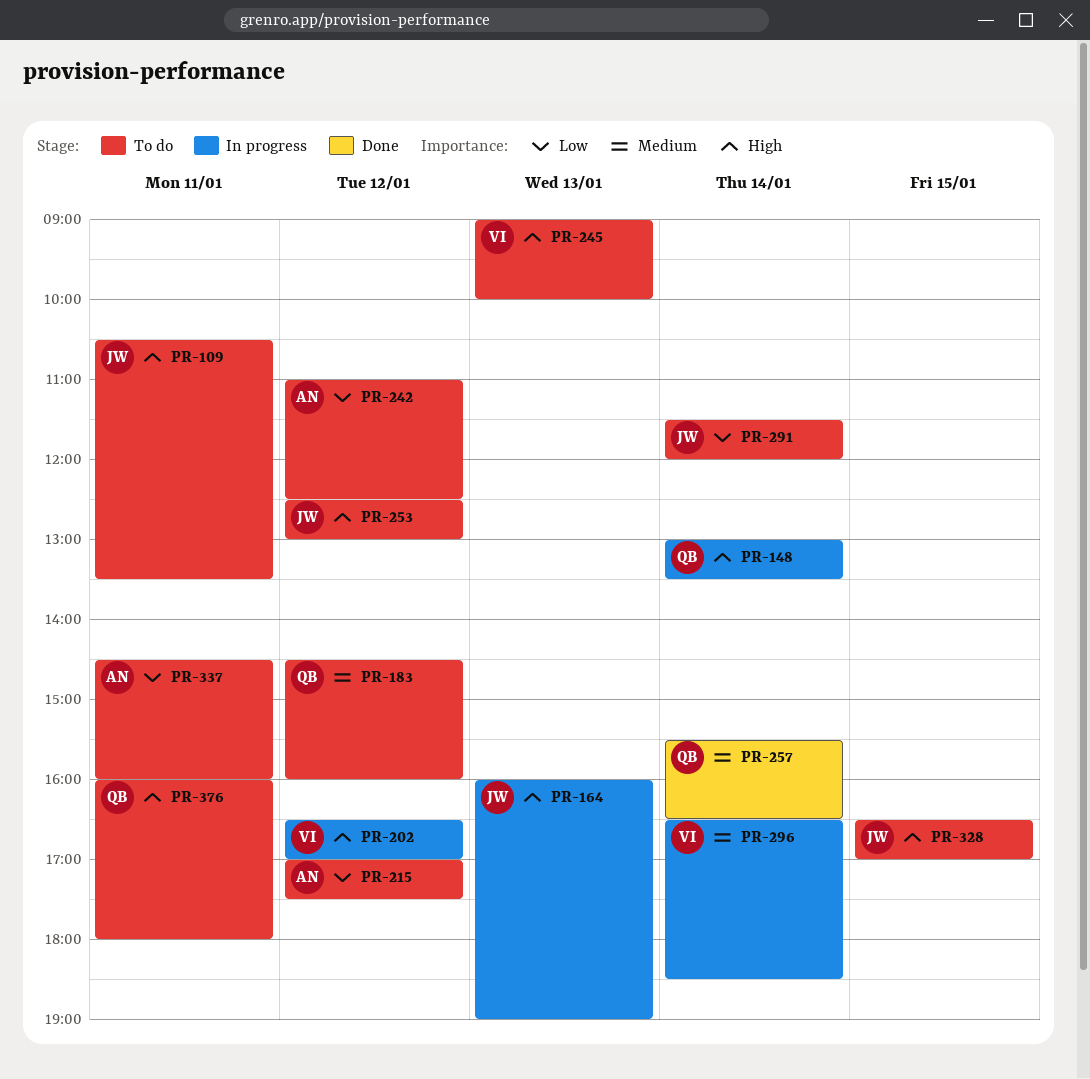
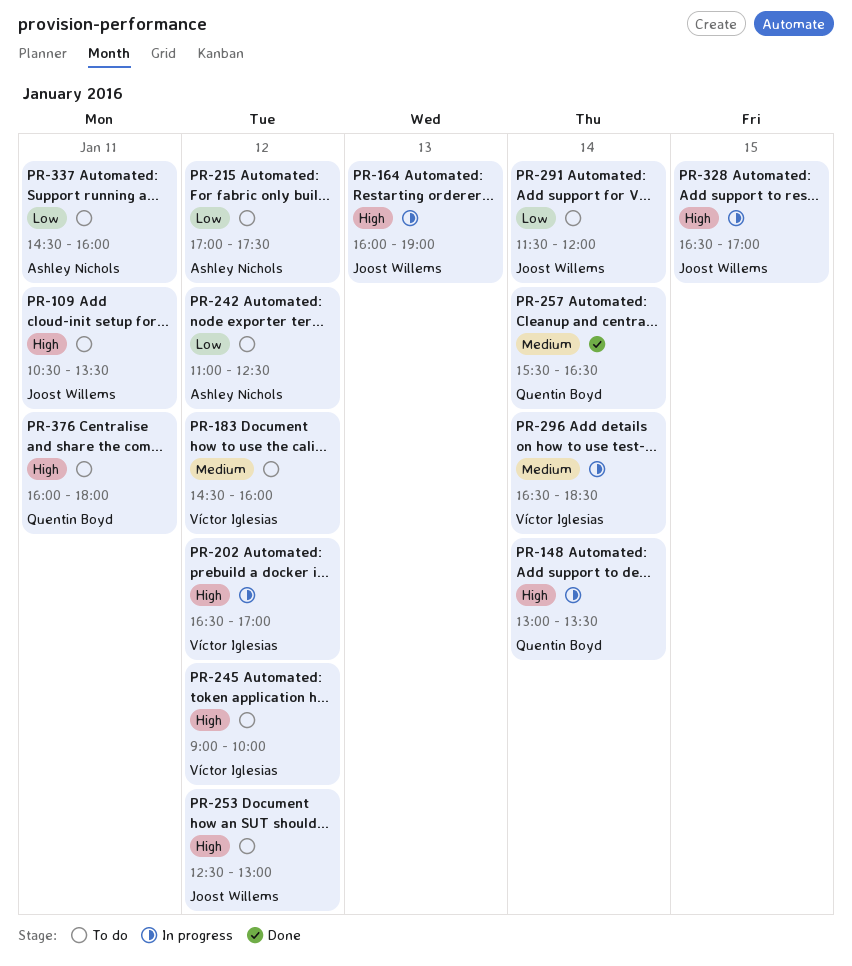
PR-183, owner: Quentin Boyd -> Víctor Iglesias
PR-245, day: Jan 13 -> Jan 12
PR-328, status: To do -> In progress

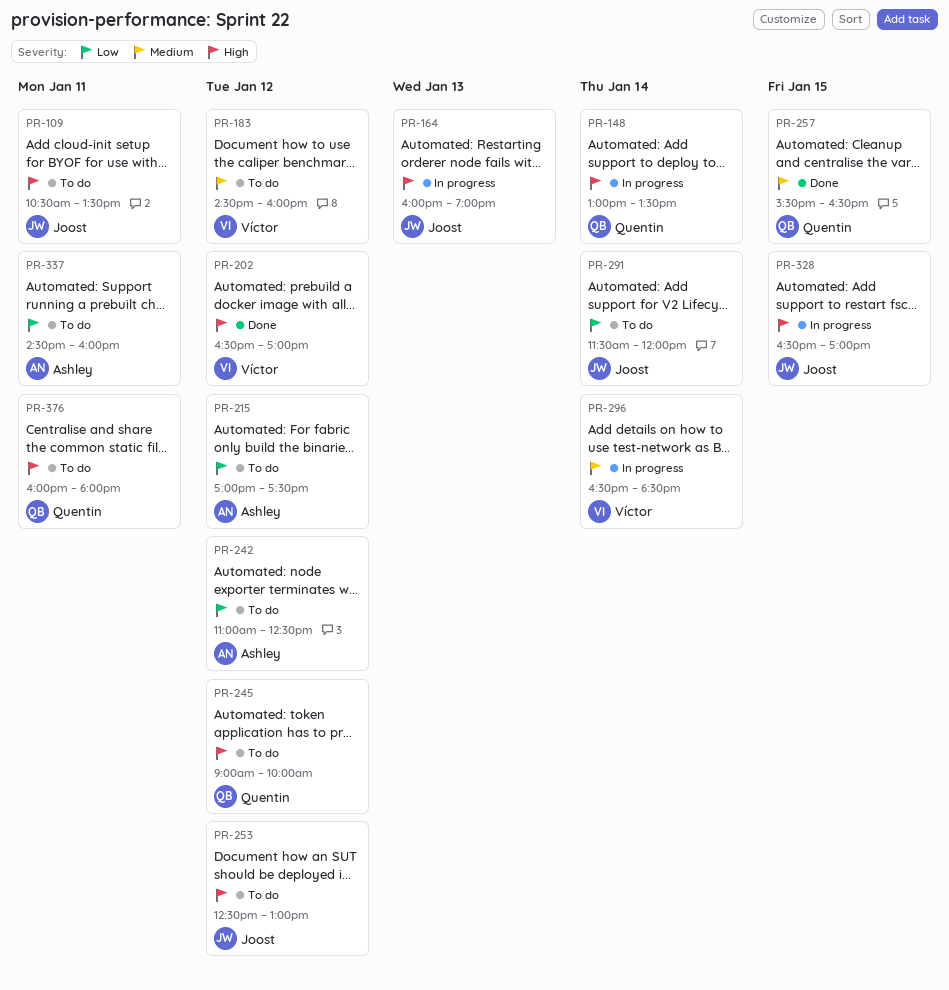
PR-202, status: In progress -> Done
PR-245, owner: Víctor Iglesias -> Quentin Boyd
PR-257, day: Jan 14 -> Jan 15

